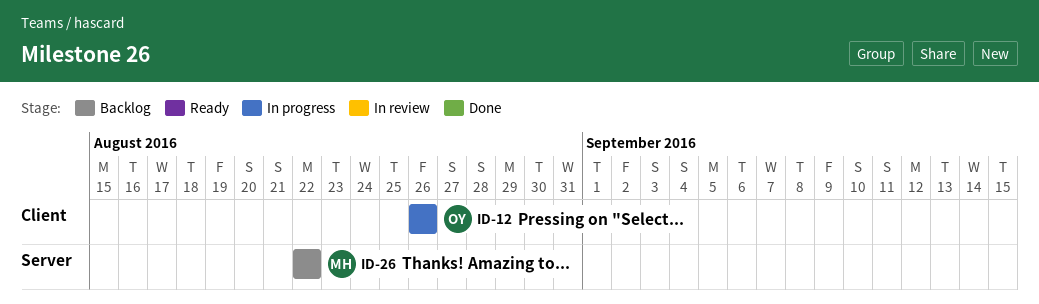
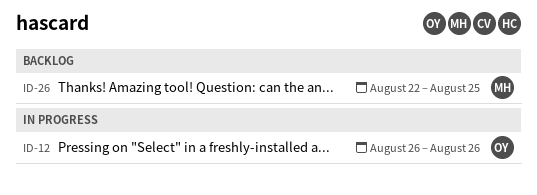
ID-26, due: Aug 22 -> Aug 25

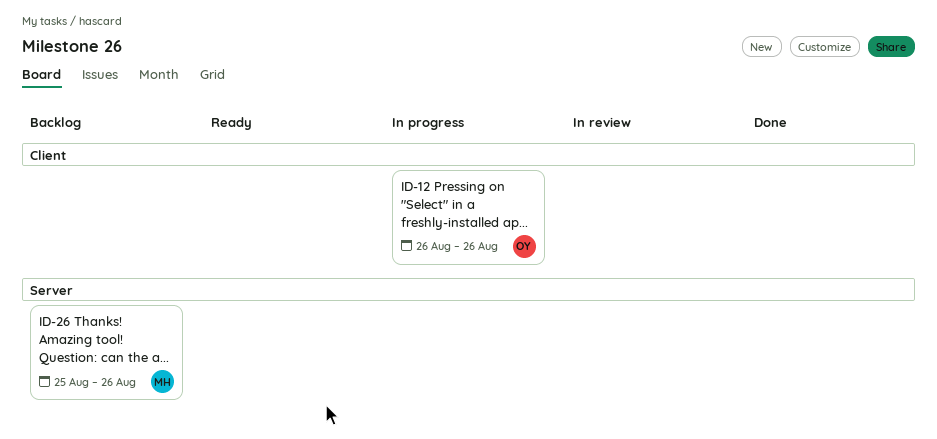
ID-26, start: Aug 22 -> Aug 25
ID-26, due: Aug 25 -> Aug 26

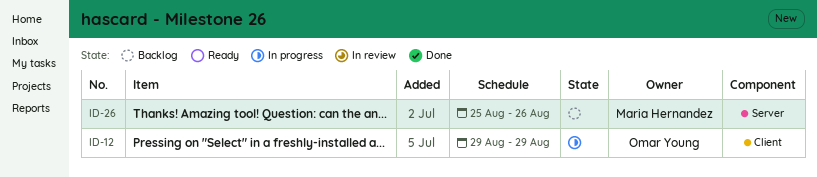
ID-12, start: Aug 26 -> Aug 29
ID-12, due: Aug 26 -> Aug 29

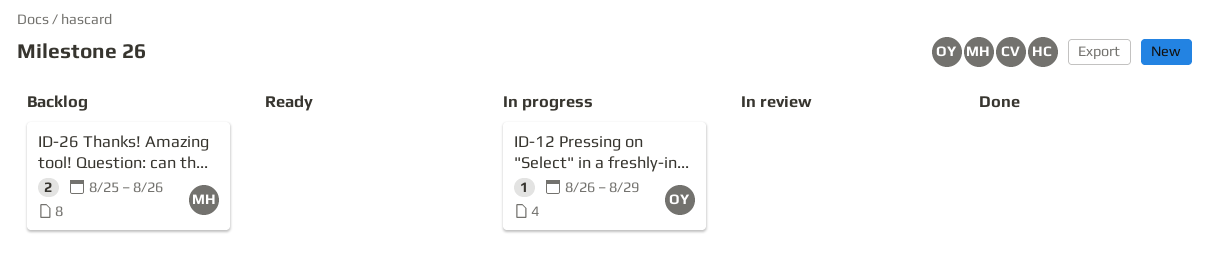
ID-12, start: Aug 29 -> Aug 26

